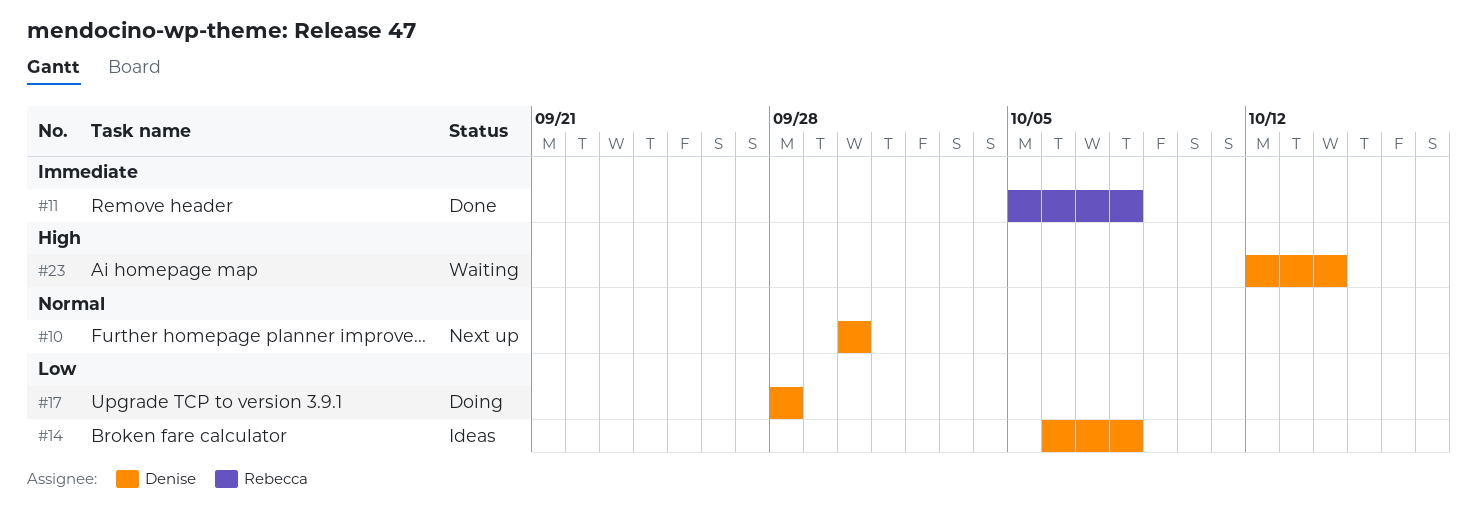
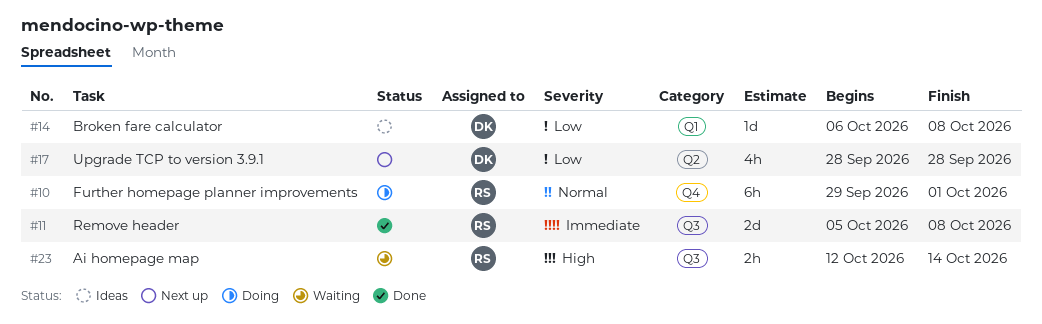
#10, status: Next up -> Doing
#10, owner: Denise -> Rebecca
#10, start: Sep 30 -> Sep 29
#10, due: Sep 30 -> Oct 1
#17, status: Doing -> Next up
#23, owner: Denise -> Rebecca

